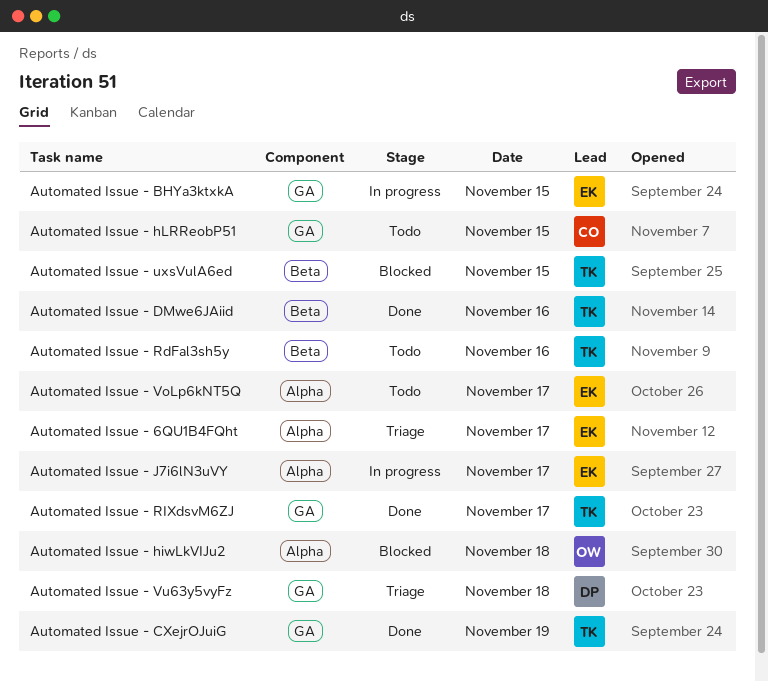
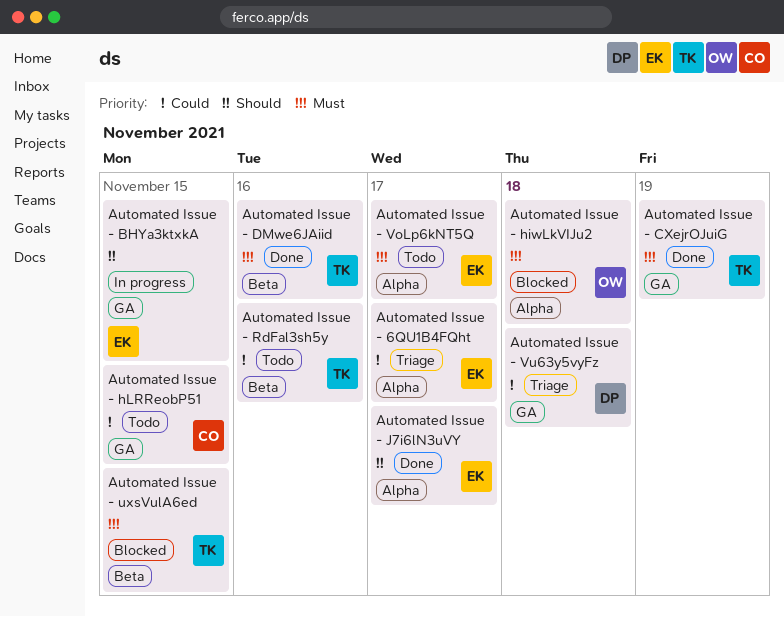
Automated Issue - J7i6lN3uVY, status: In progress -> Done
Automated Issue - RIXdsvM6ZJ: present -> none

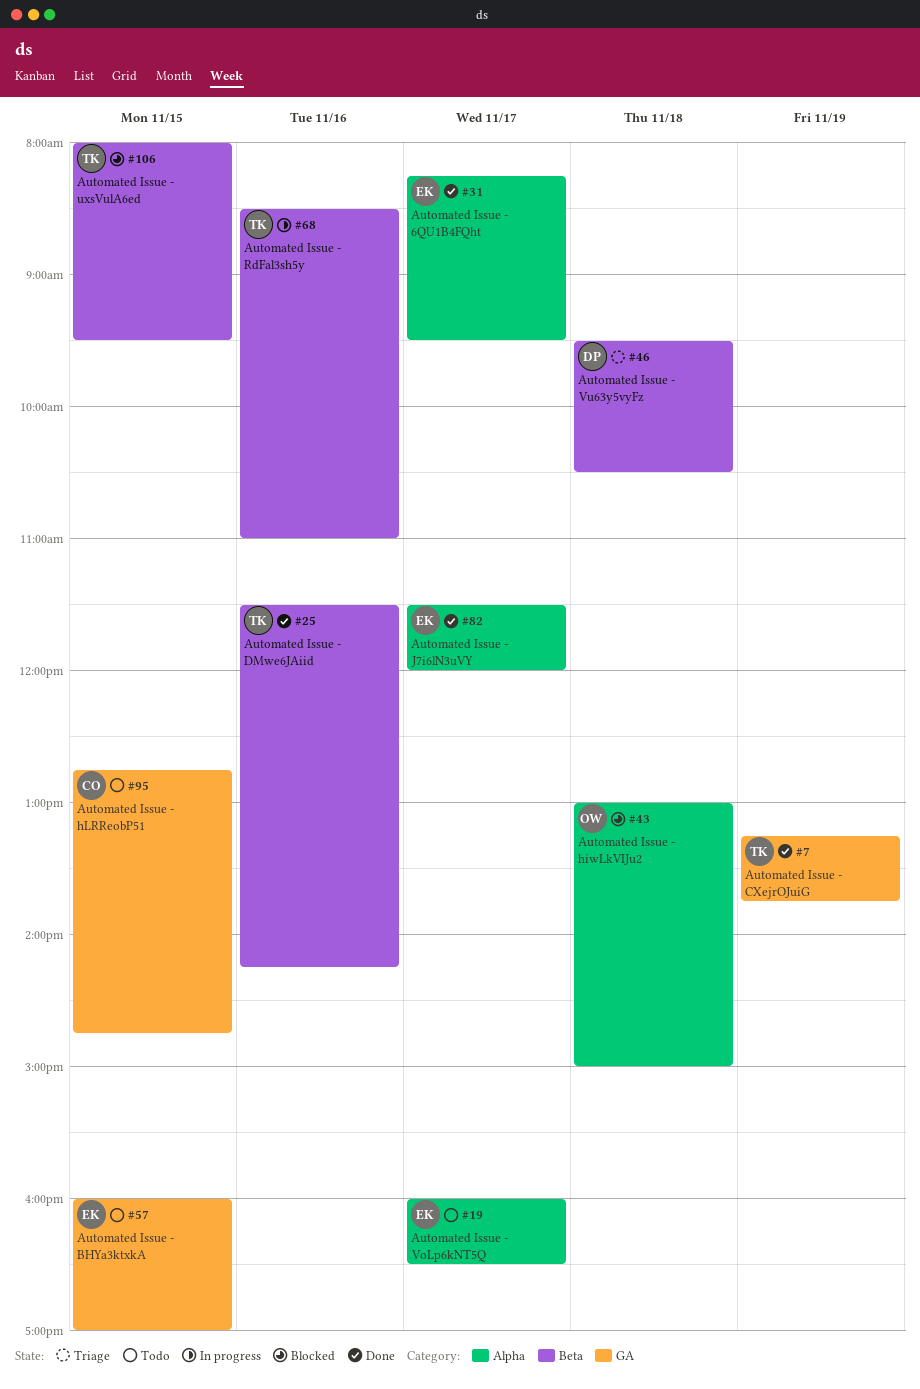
Automated Issue - 6QU1B4FQht, status: Triage -> Done
Automated Issue - BHYa3ktxkA, status: In progress -> Todo
Automated Issue - RdFal3sh5y, status: Todo -> In progress
Automated Issue - Vu63y5vyFz, label: GA -> Beta

